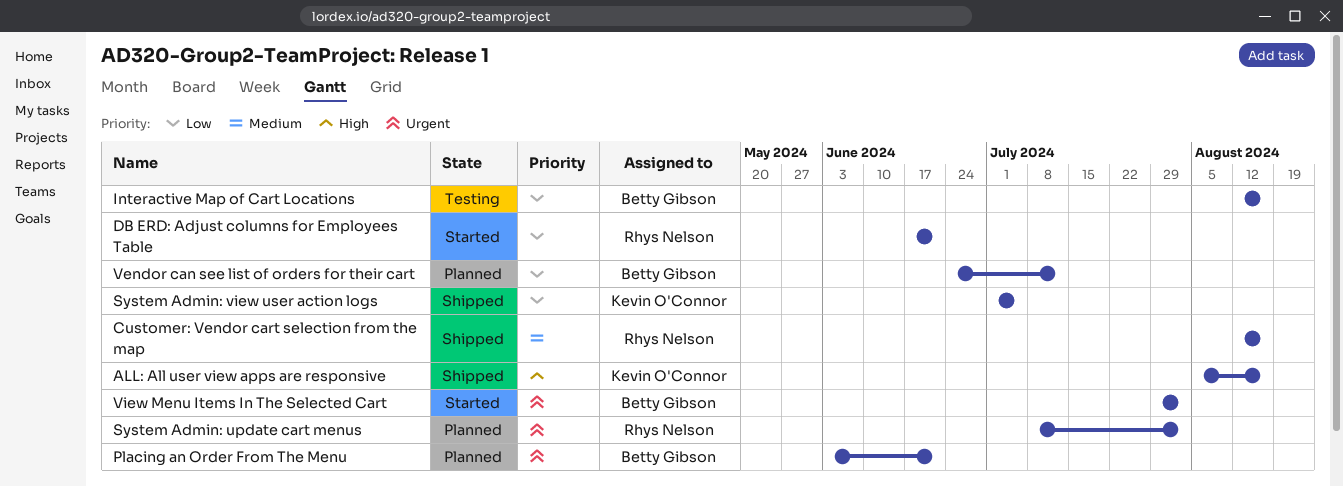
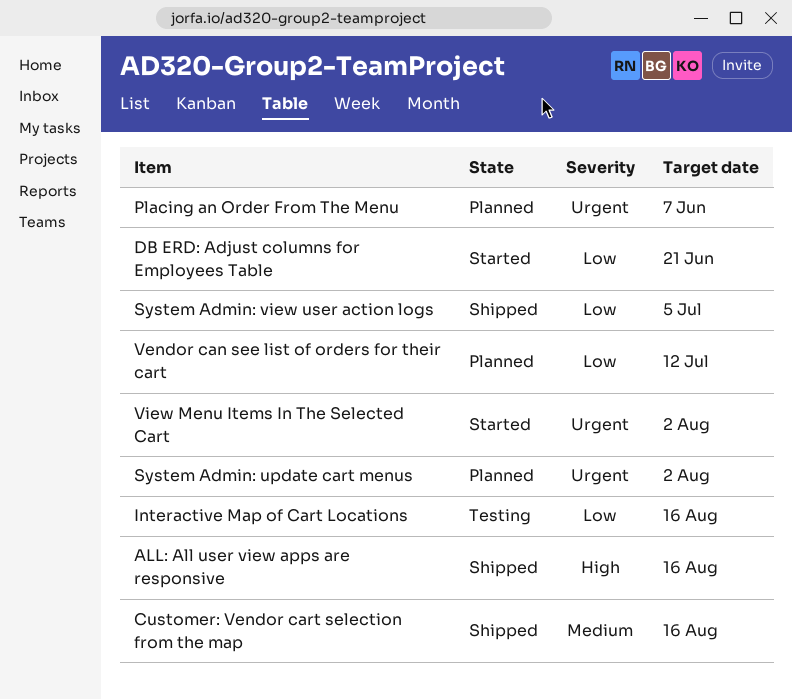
Placing an Order From The Menu, due: Jun 21 -> Jun 7

